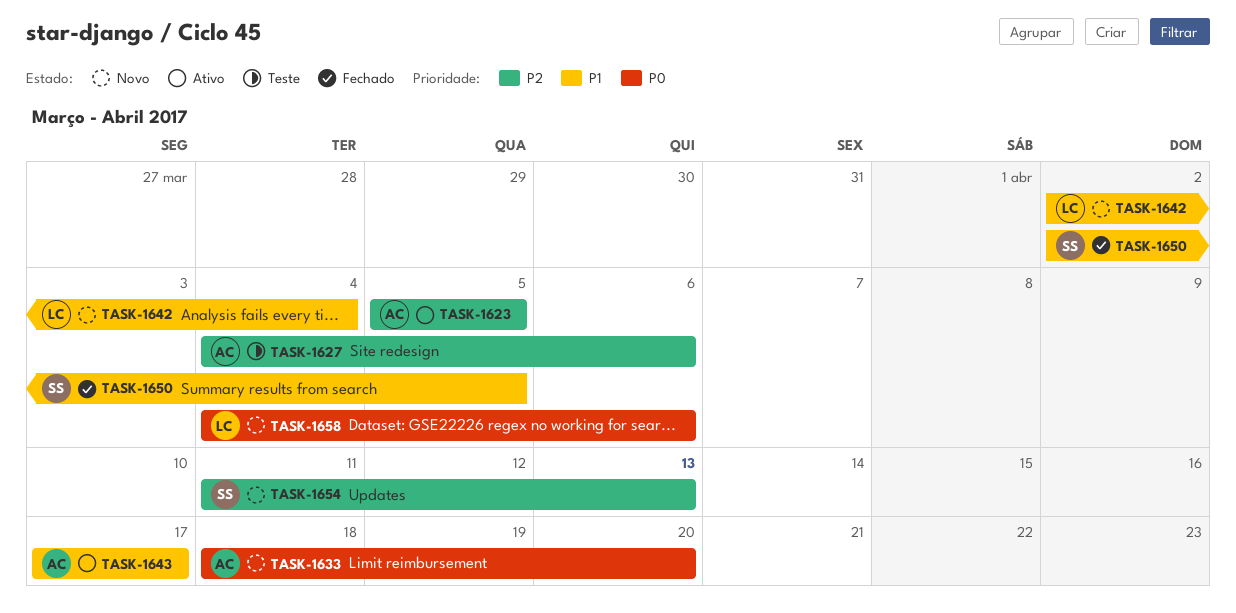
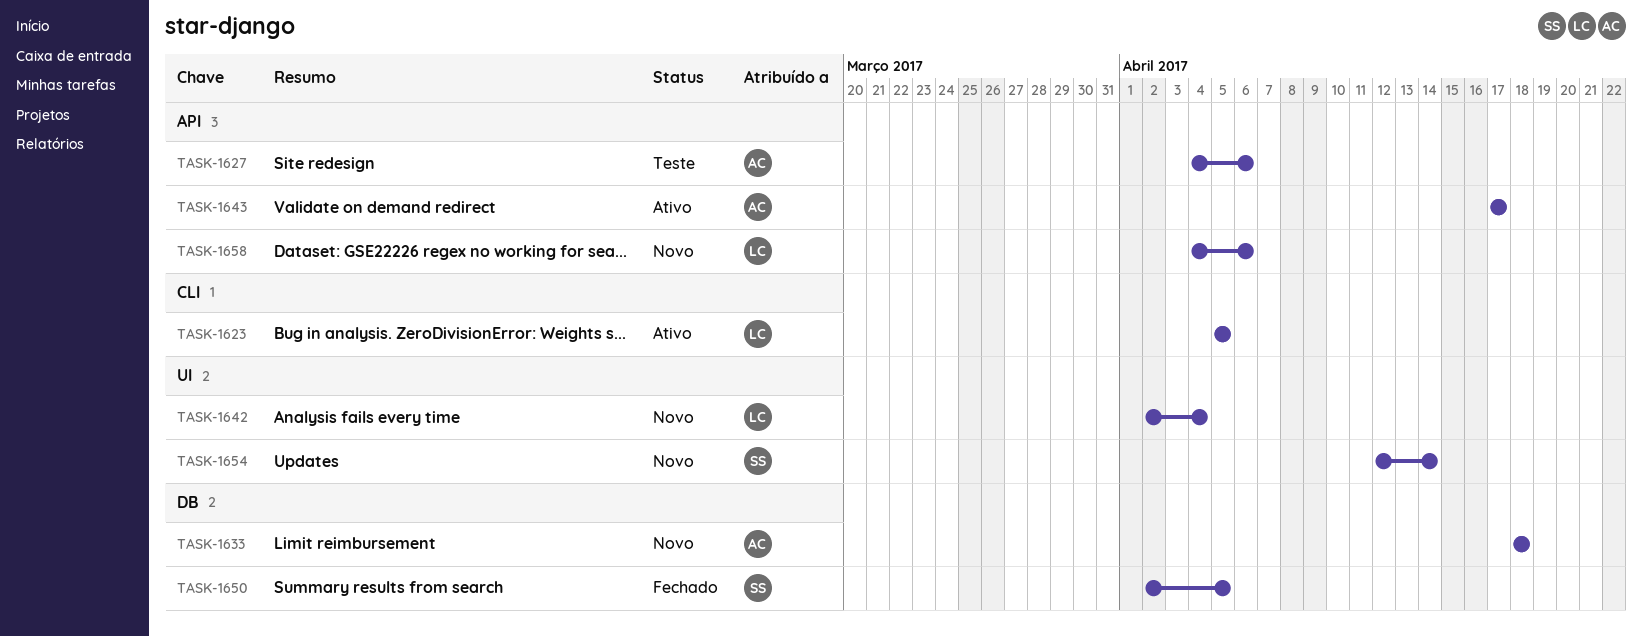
TASK-1623, owner: AC -> LC
TASK-1633, due: Apr 20 -> Apr 18
TASK-1654, start: Apr 11 -> Apr 12
TASK-1654, due: Apr 13 -> Apr 14

